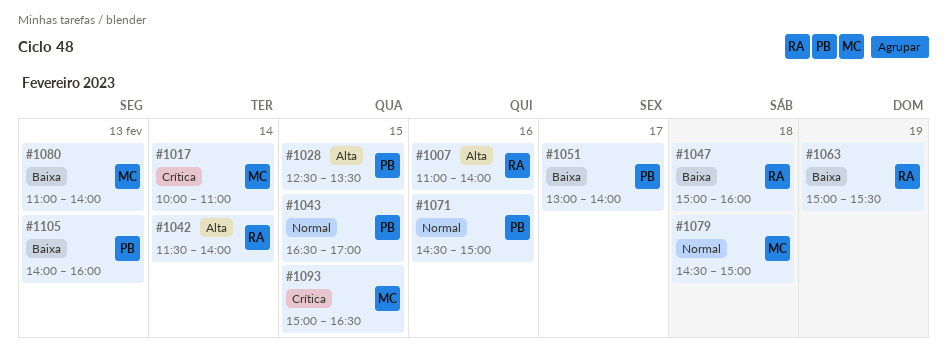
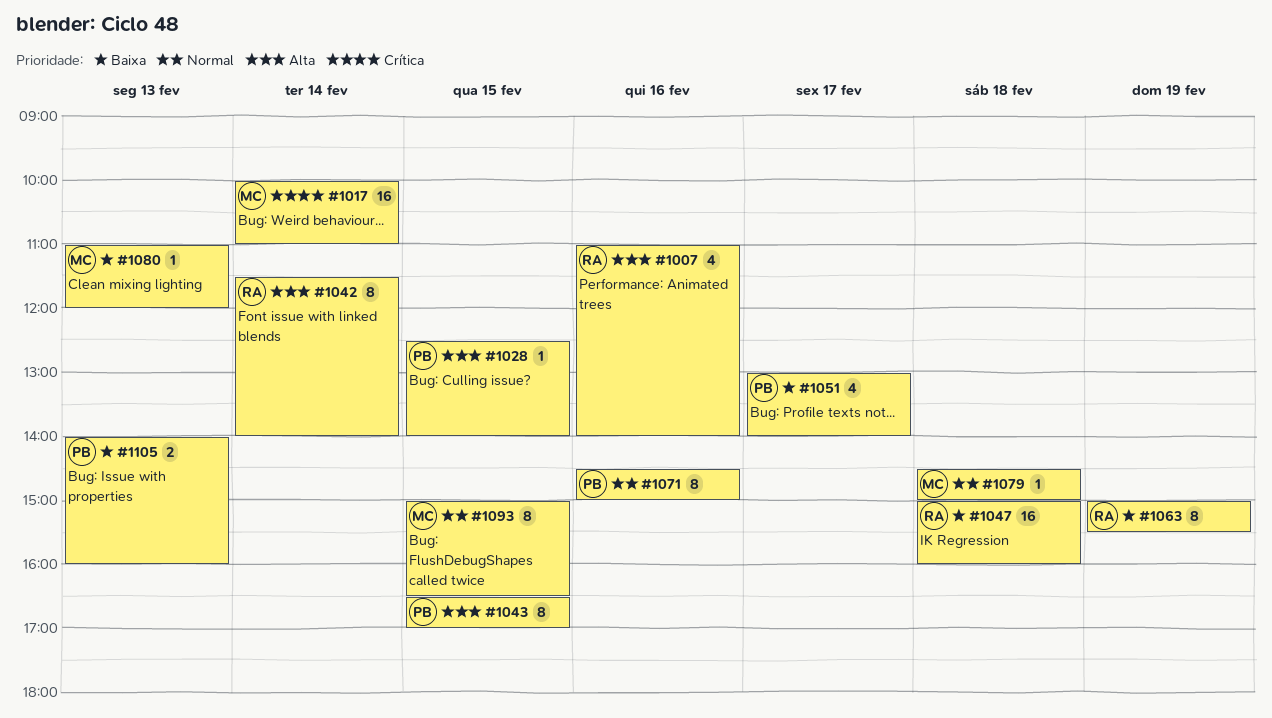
#1028, ends: 13:30 -> 14:00
#1043, priority: Normal -> Alta
#1080, ends: 14:00 -> 12:00
#1093, priority: Crítica -> Normal

